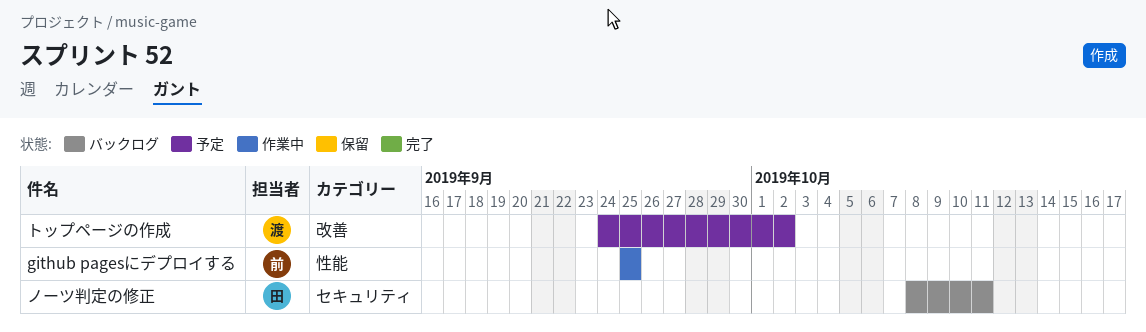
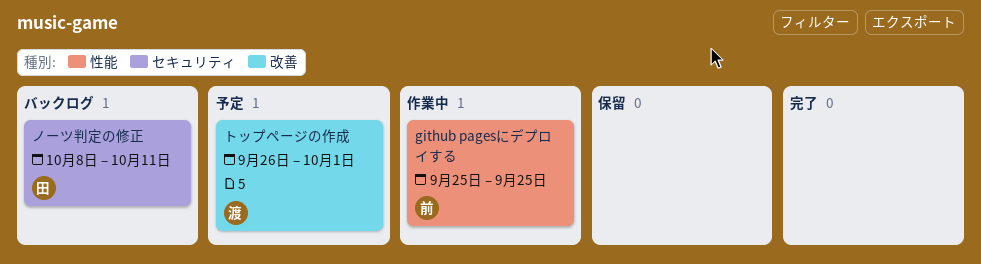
トップページの作成, start: Sep 24 -> Sep 26
トップページの作成, due: Oct 2 -> Oct 1

